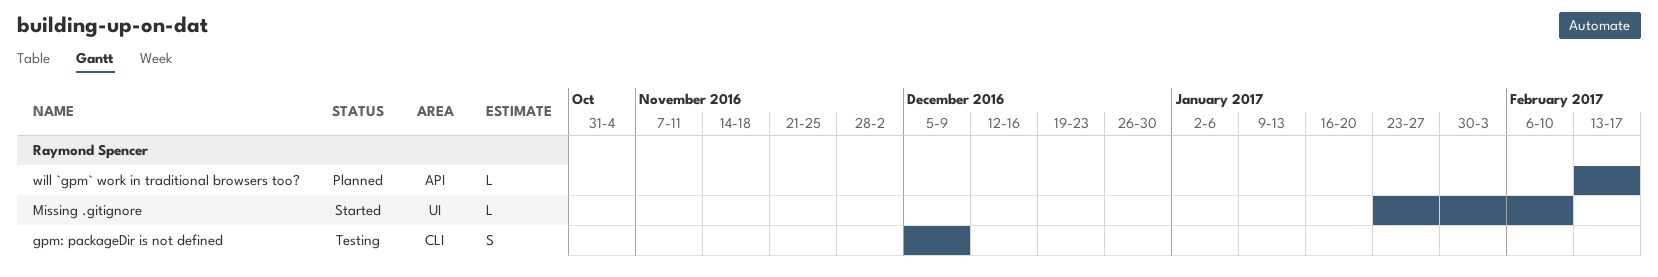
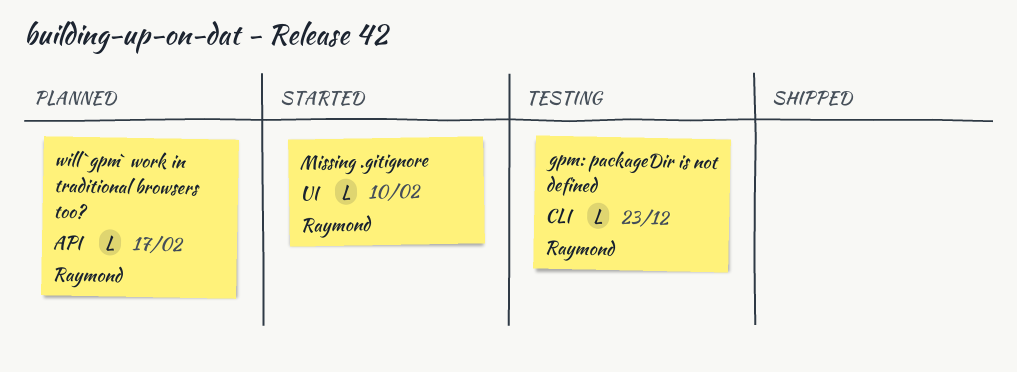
gpm: packageDir is not defined, estimate: S -> L
gpm: packageDir is not defined, due: Dec 9 -> Dec 23

